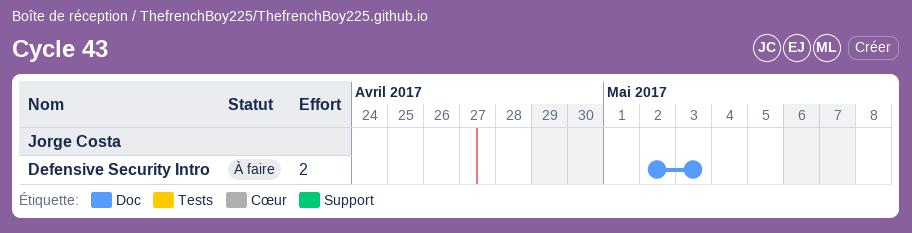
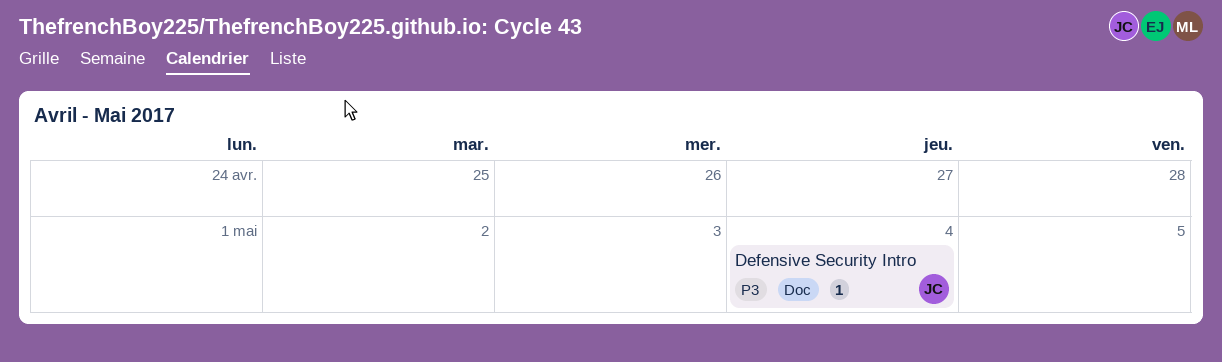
Defensive Security Intro, estimate: 2 -> 1
Defensive Security Intro, due: May 3 -> May 4

